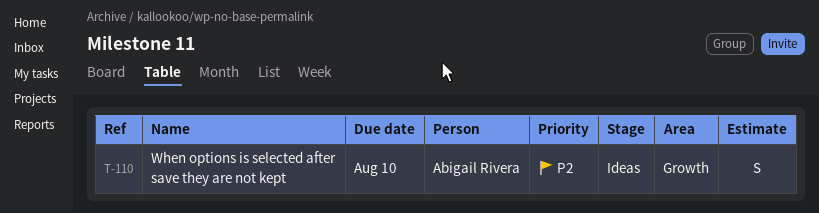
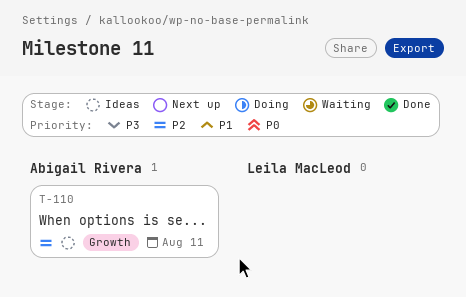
T-110, due: Aug 10 -> Aug 11

